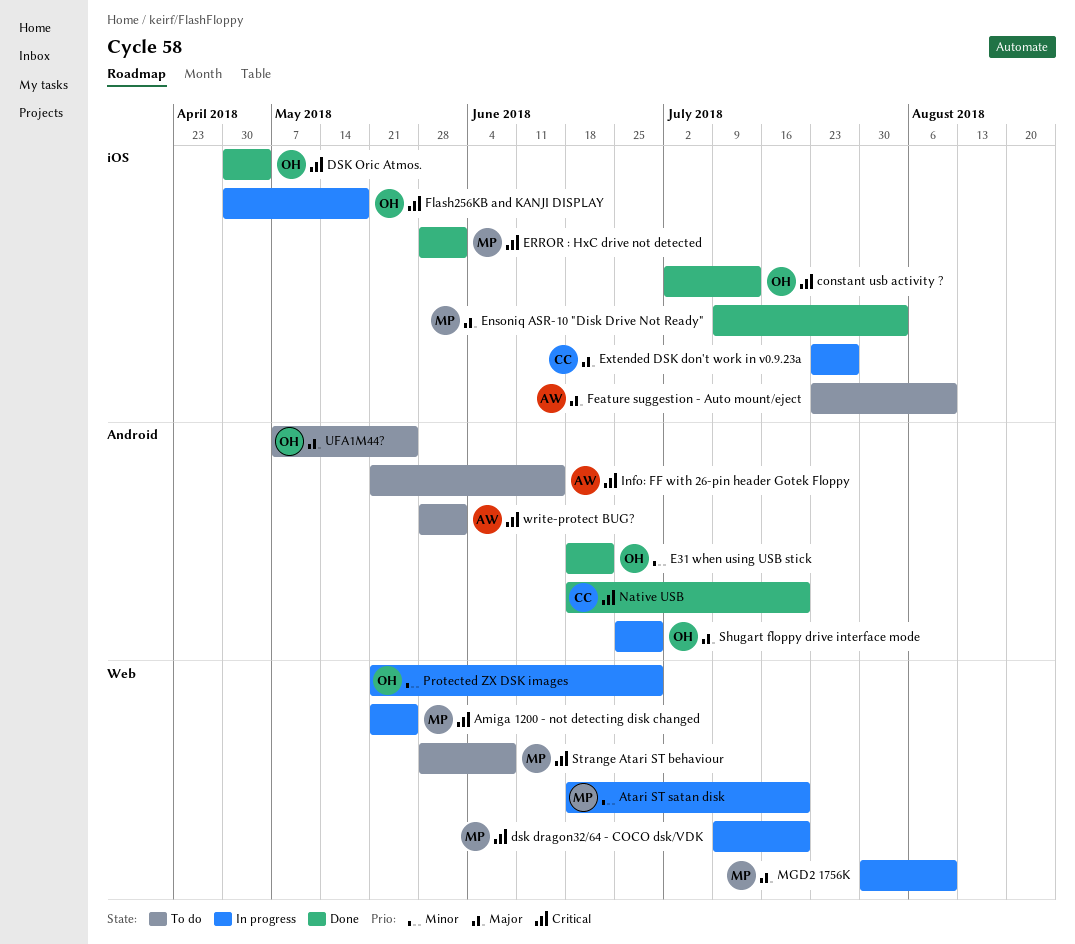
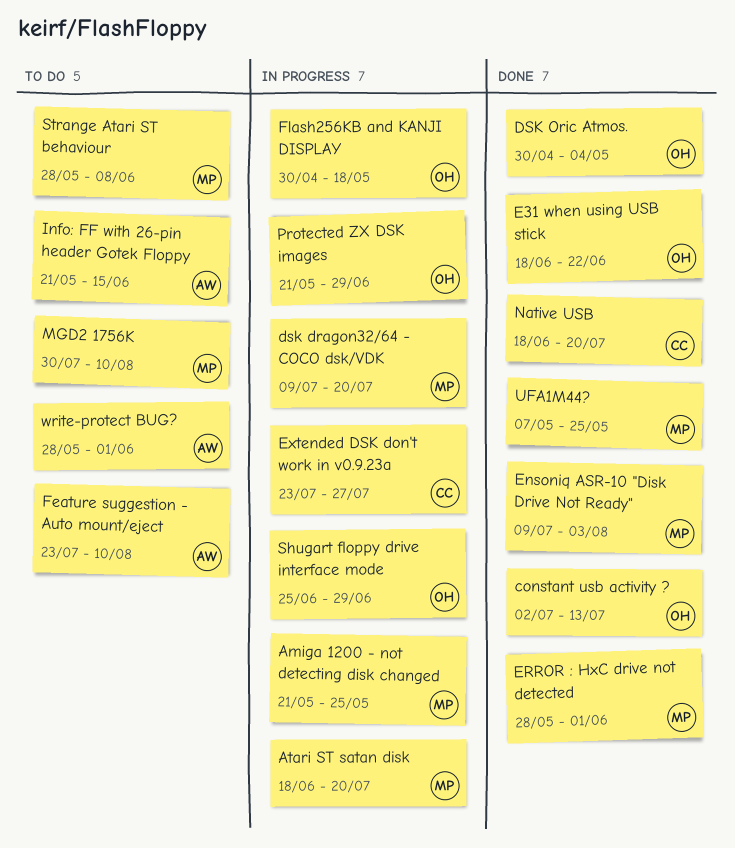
MGD2 1756K, status: In progress -> To do
UFA1M44?, status: To do -> Done
UFA1M44?, owner: OH -> MP

